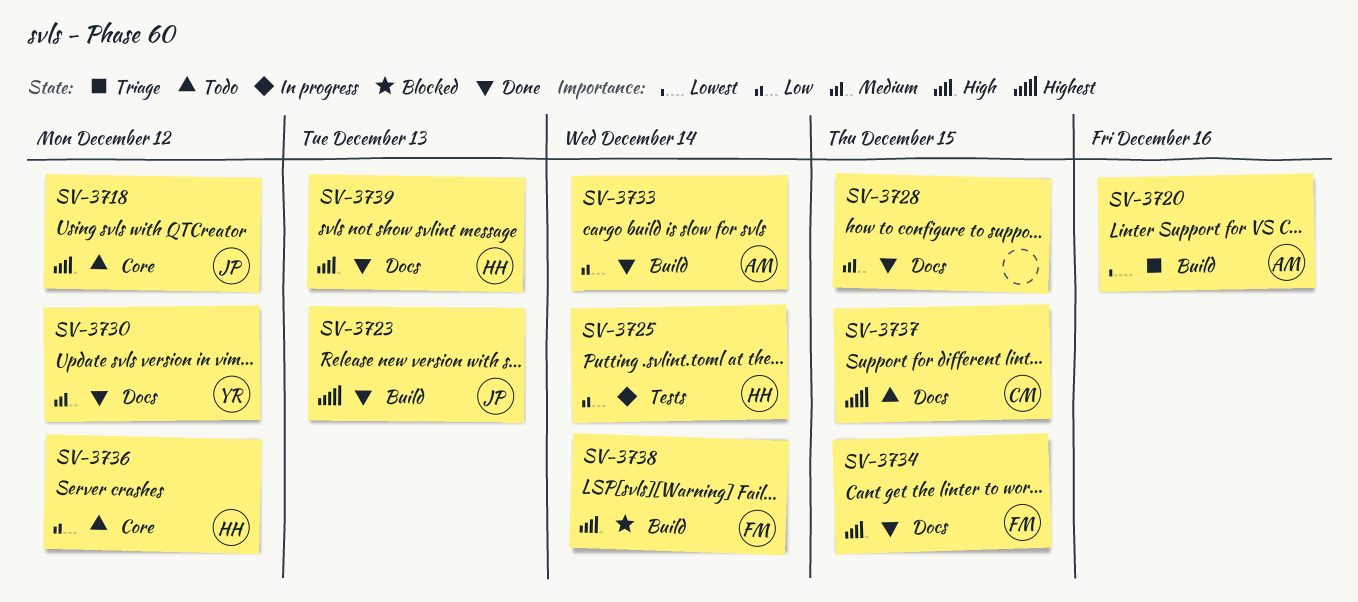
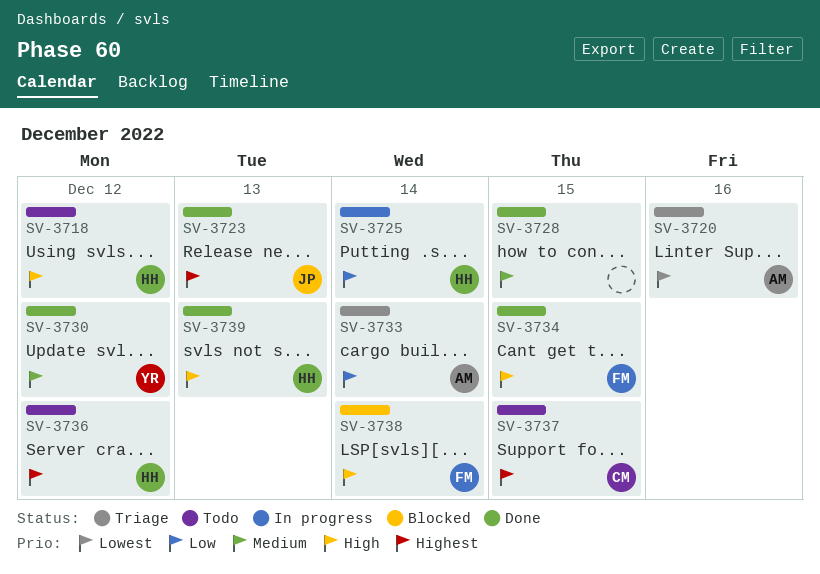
SV-3718, owner: JP -> HH
SV-3733, status: Done -> Triage
SV-3736, priority: Low -> Highest

